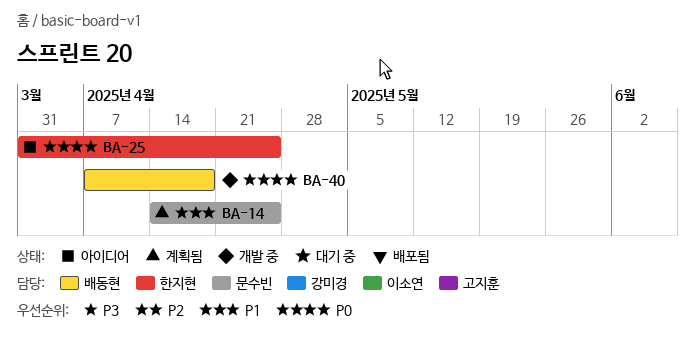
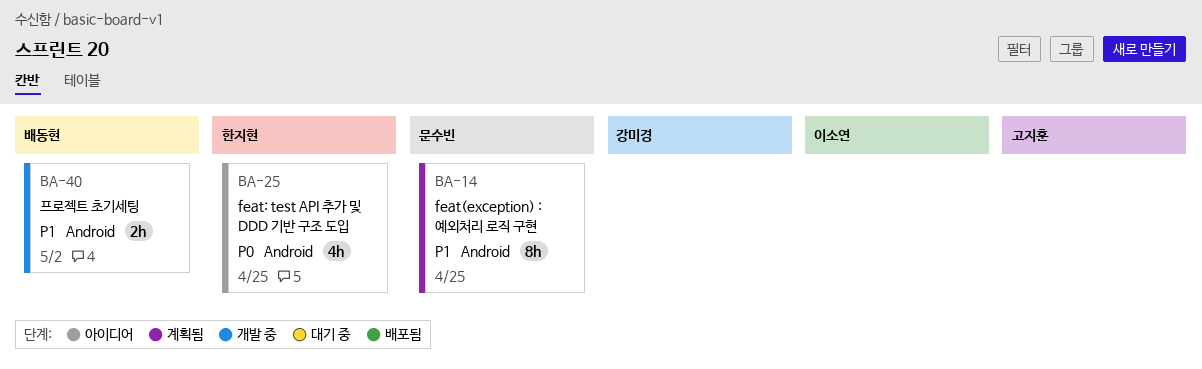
BA-40, priority: P0 -> P1
BA-40, due: Apr 18 -> May 2

